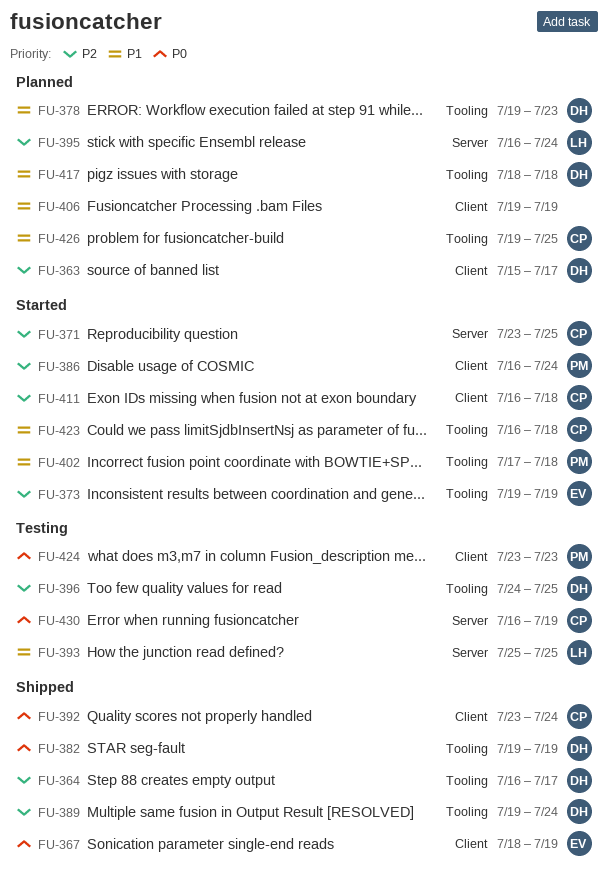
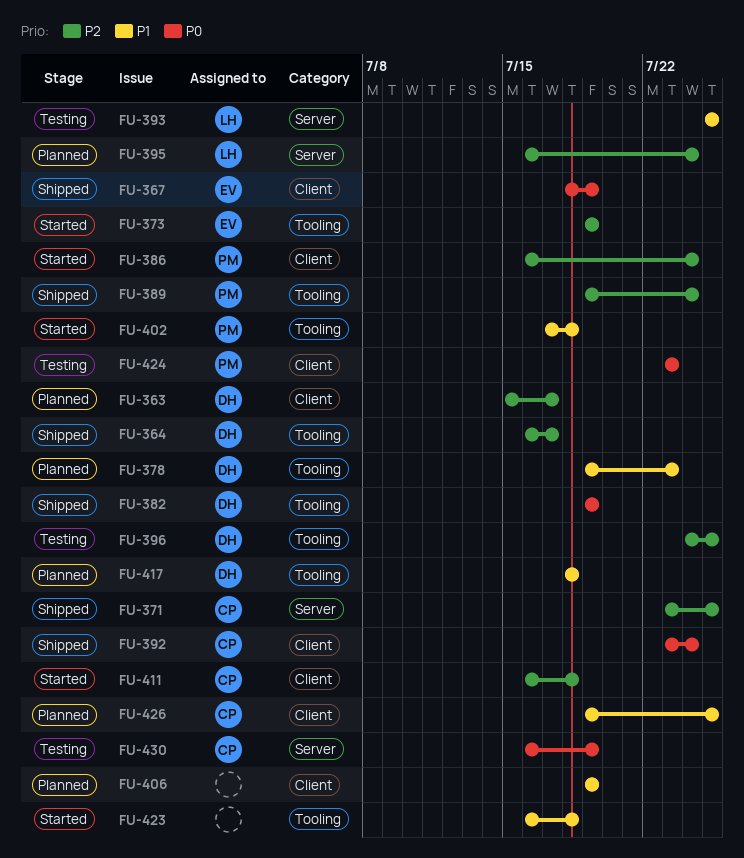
FU-371, status: Started -> Shipped
FU-389, owner: DH -> PM
FU-423, owner: CP -> none
FU-426, label: Tooling -> Client

